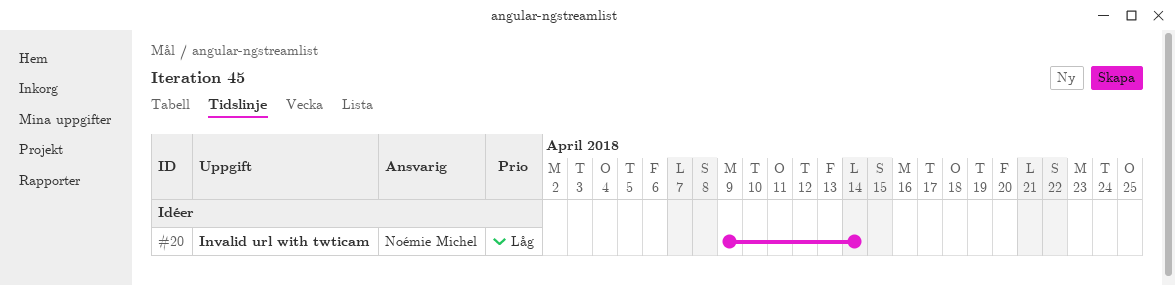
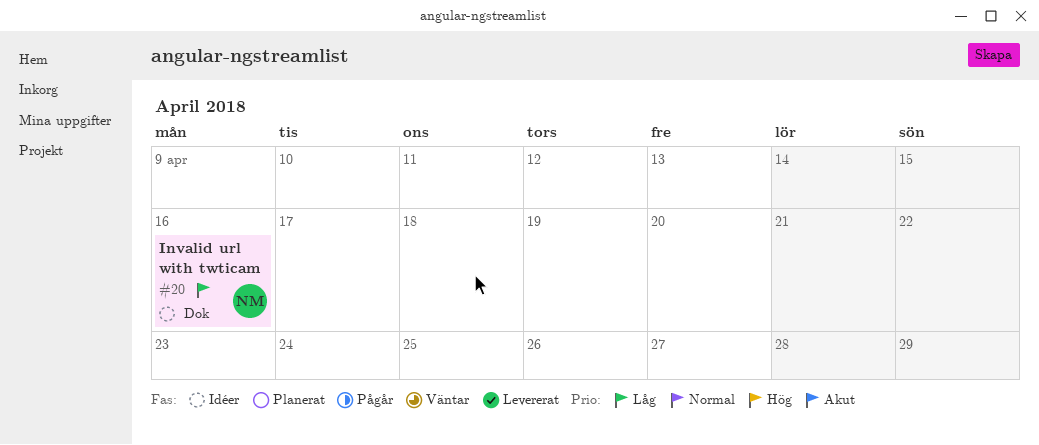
#20, due: Apr 14 -> Apr 16

